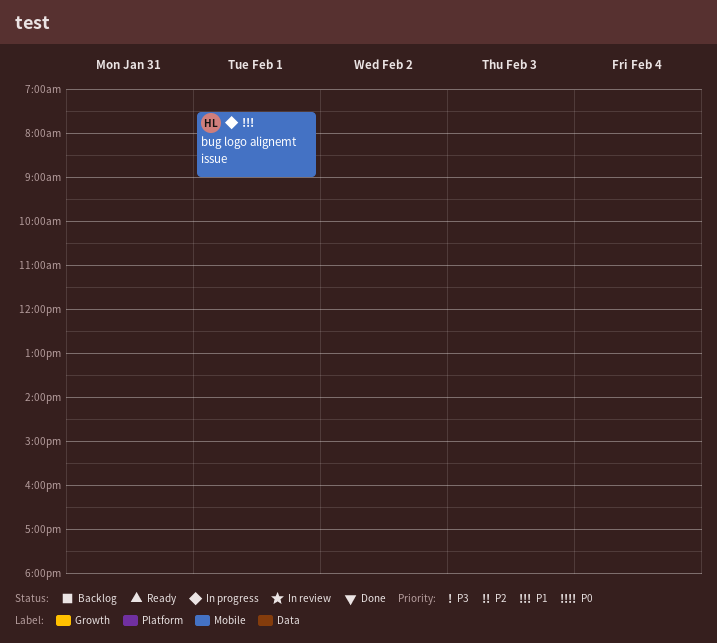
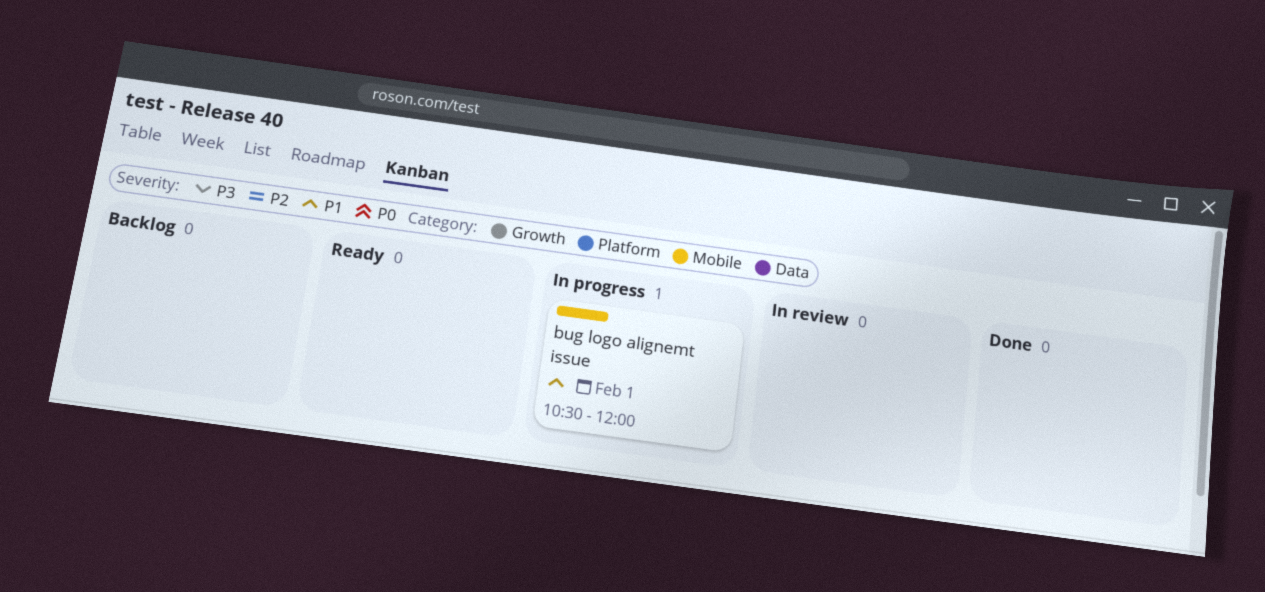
bug logo alignemt issue, begins: 07:30 -> 10:30
bug logo alignemt issue, ends: 09:00 -> 12:00

